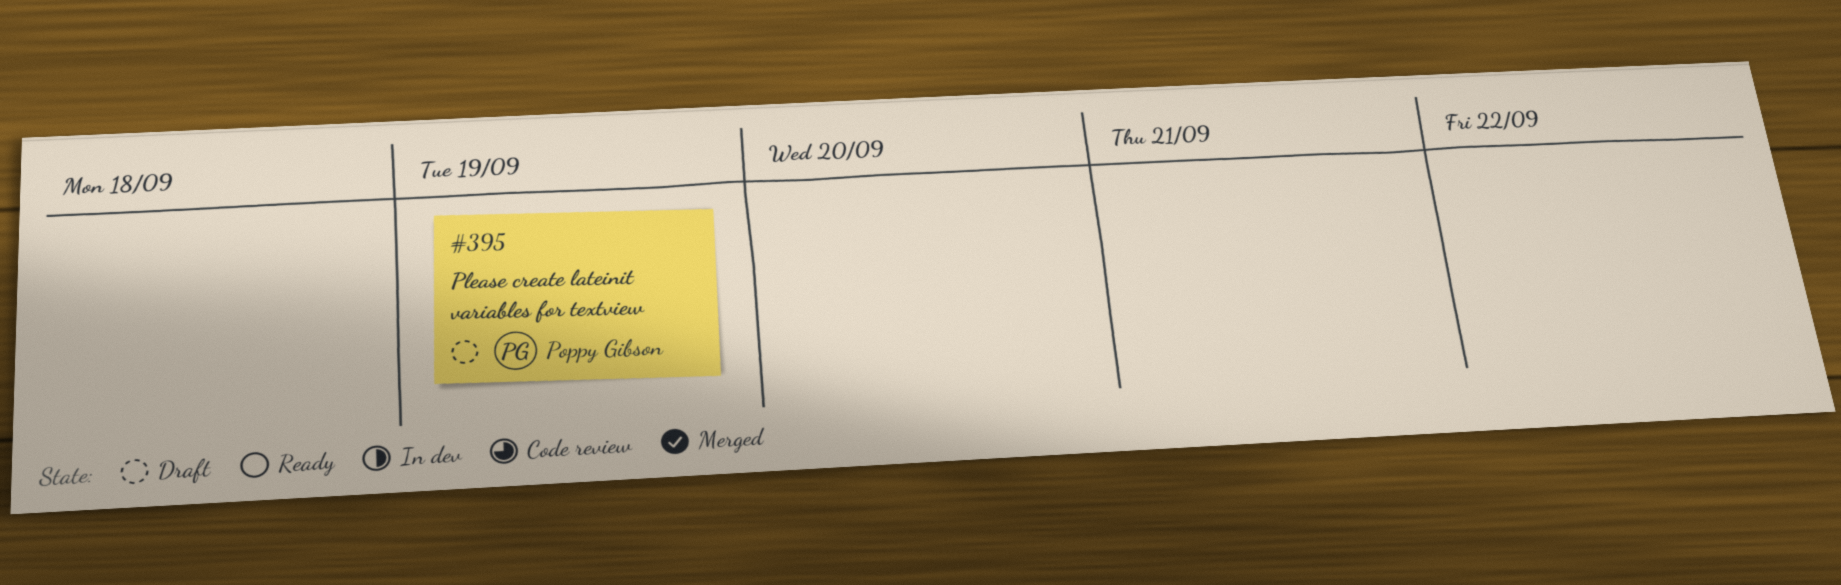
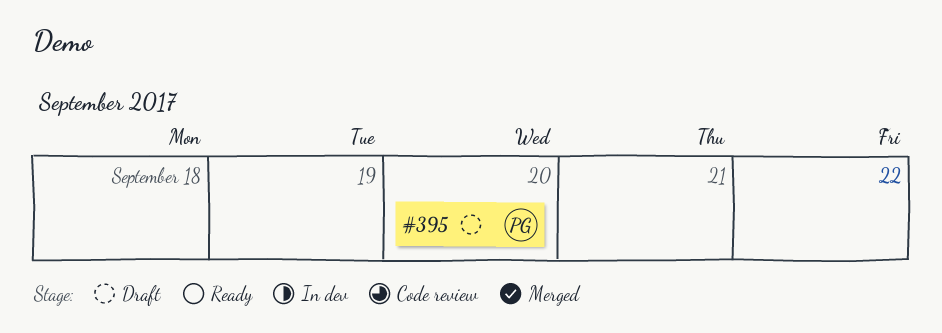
#395, due: Sep 19 -> Sep 20

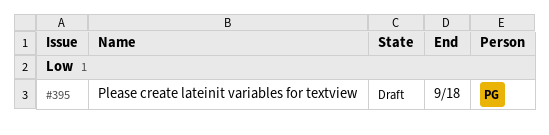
#395, due: Sep 20 -> Sep 18

